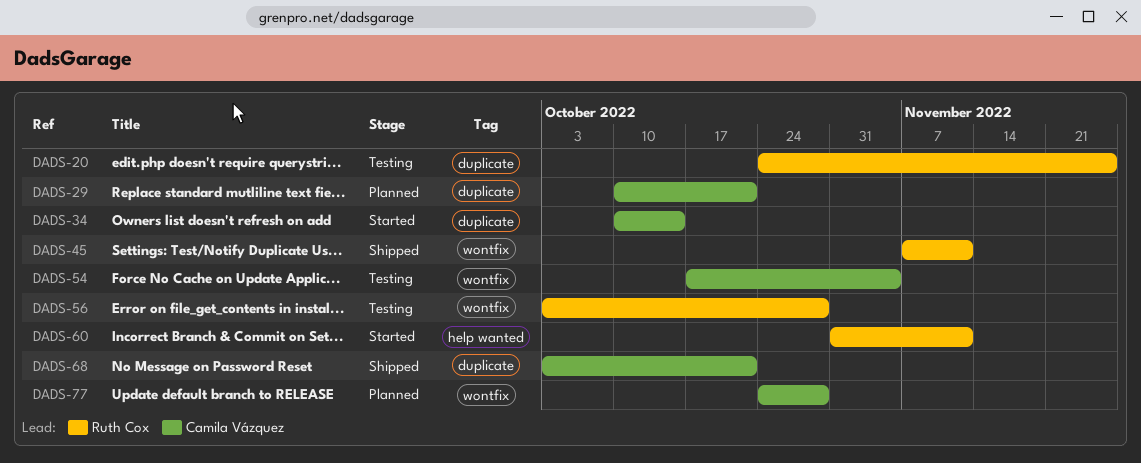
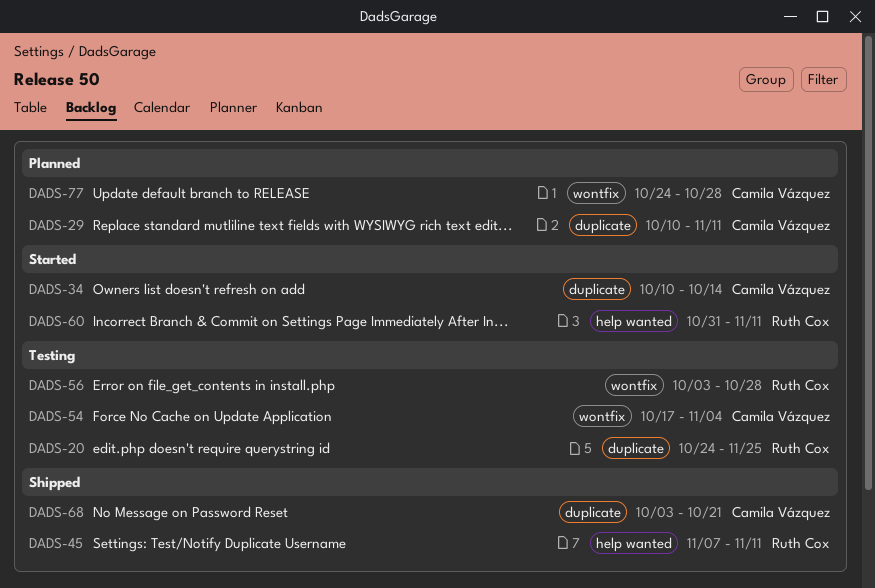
DADS-29, due: Oct 21 -> Nov 11
DADS-45, label: wontfix -> help wanted

